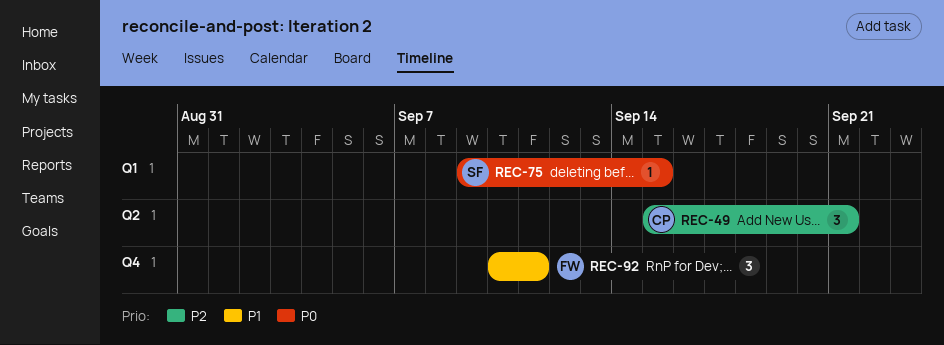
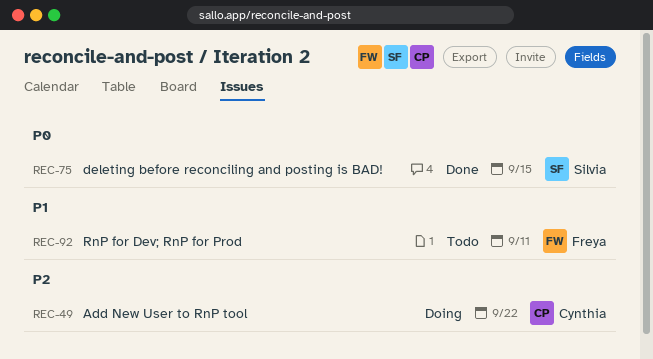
REC-49, due: Sep 21 -> Sep 22

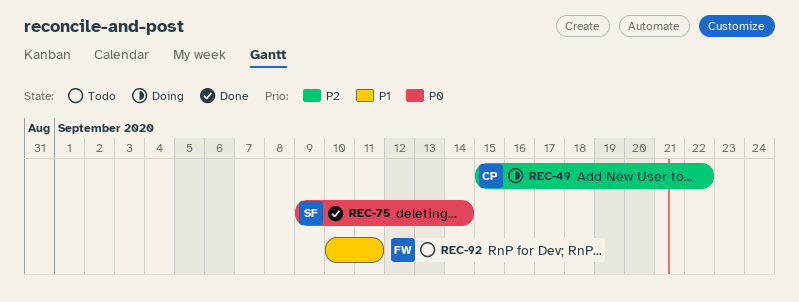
REC-75, due: Sep 15 -> Sep 14

